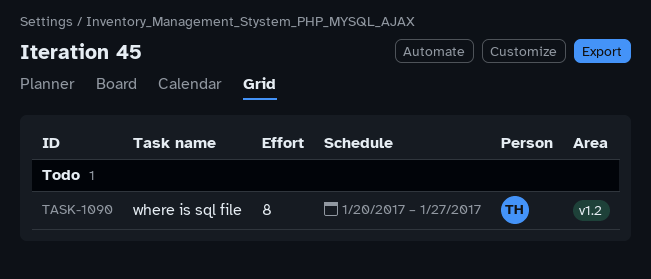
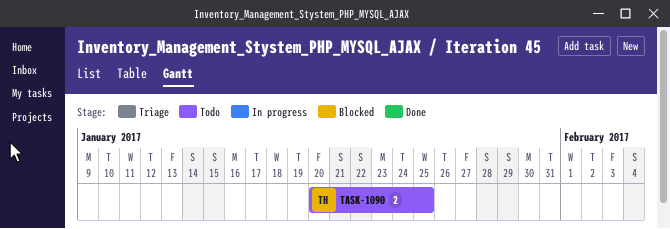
TASK-1090, estimate: 8 -> 2
TASK-1090, due: Jan 27 -> Jan 25

